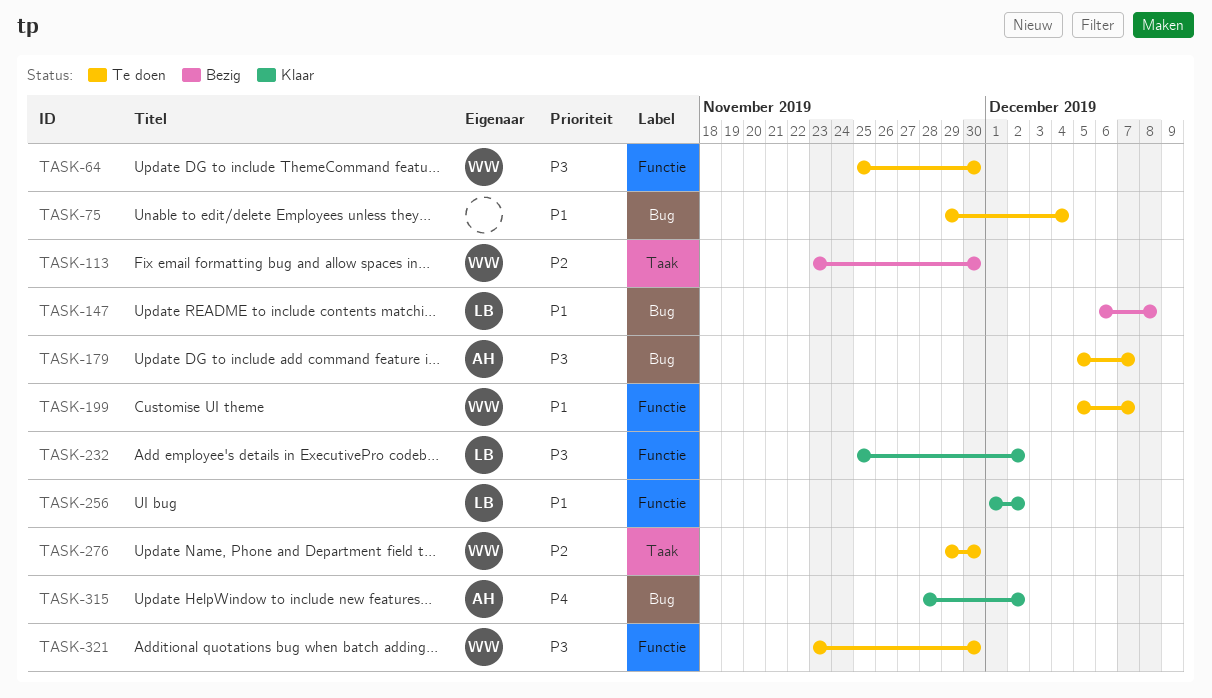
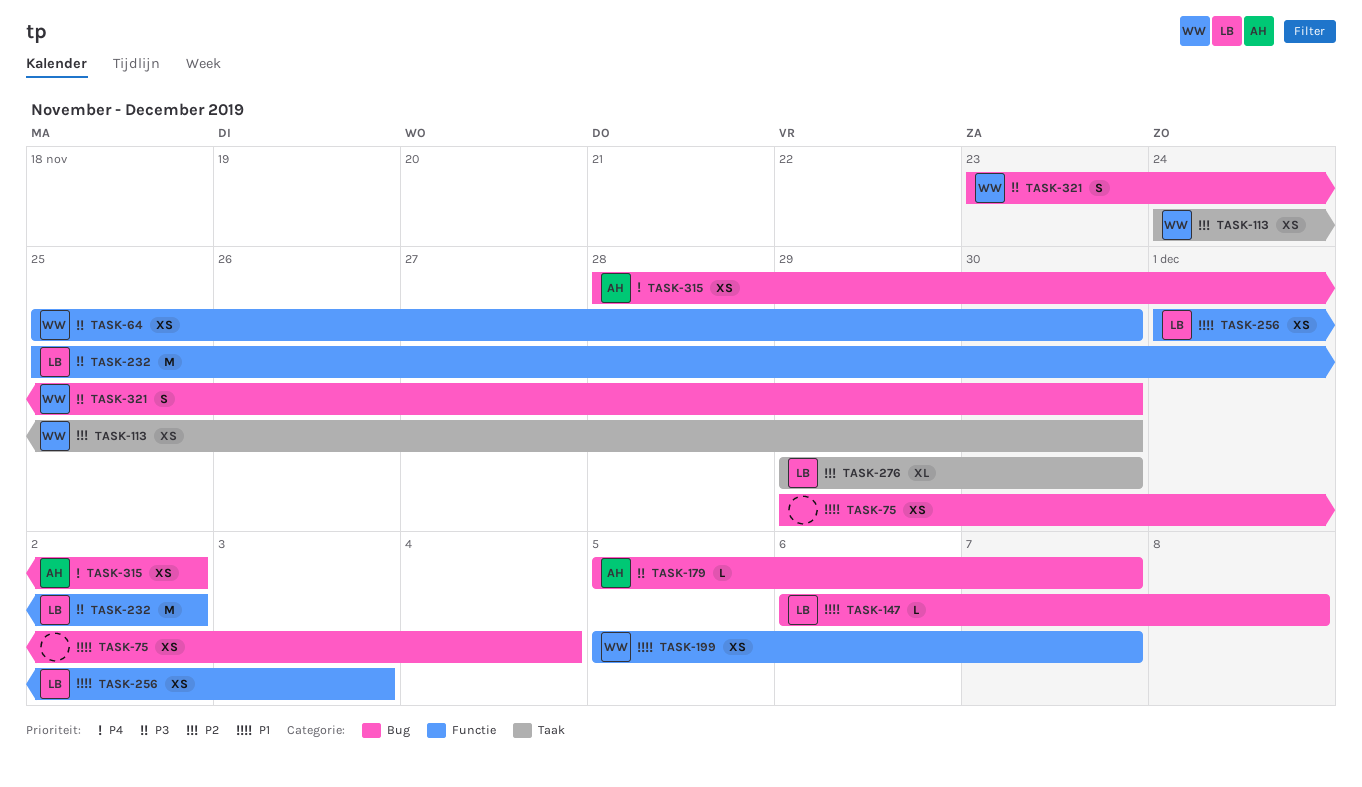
TASK-113, start: Nov 23 -> Nov 24
TASK-256, due: Dec 2 -> Dec 3
TASK-276, owner: WW -> LB
TASK-321, label: Functie -> Bug

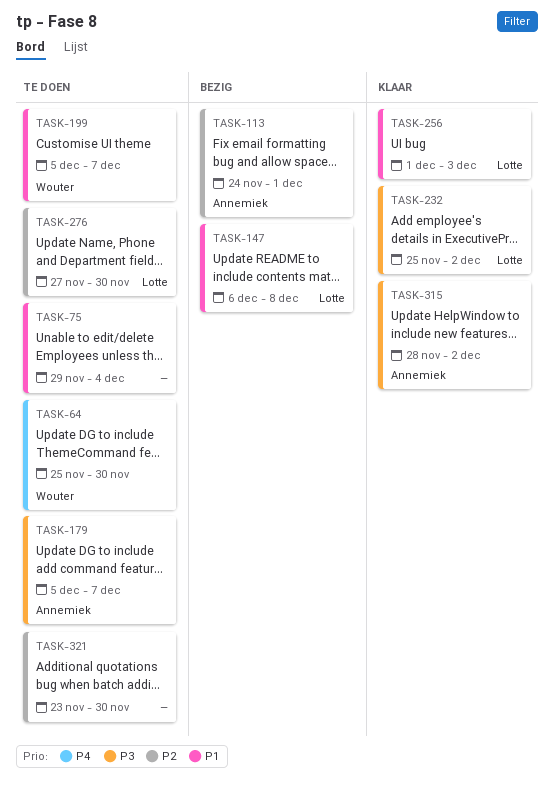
TASK-64, priority: P3 -> P4
TASK-113, owner: Wouter -> Annemiek
TASK-113, due: Nov 30 -> Dec 1
TASK-276, start: Nov 29 -> Nov 27
TASK-315, priority: P4 -> P3
TASK-321, owner: Wouter -> none
TASK-321, priority: P3 -> P2

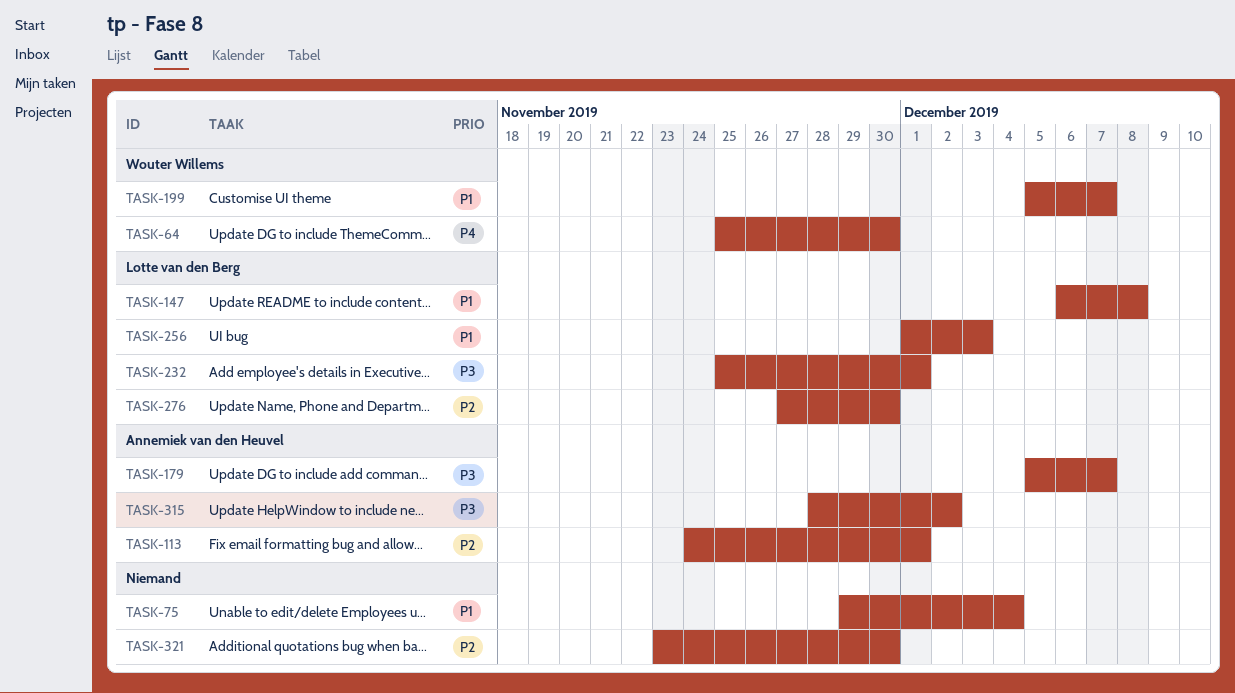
TASK-232, due: Dec 2 -> Dec 1

